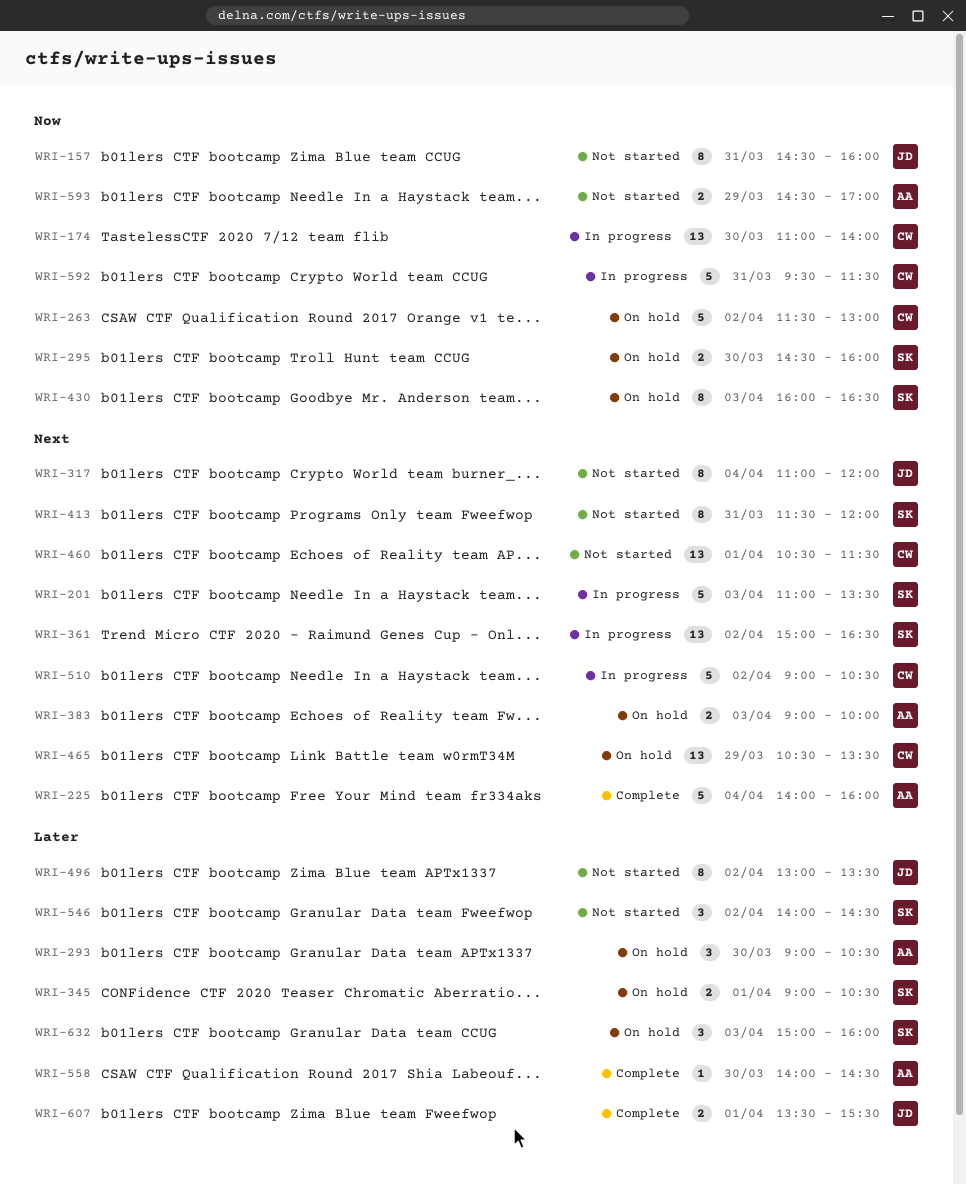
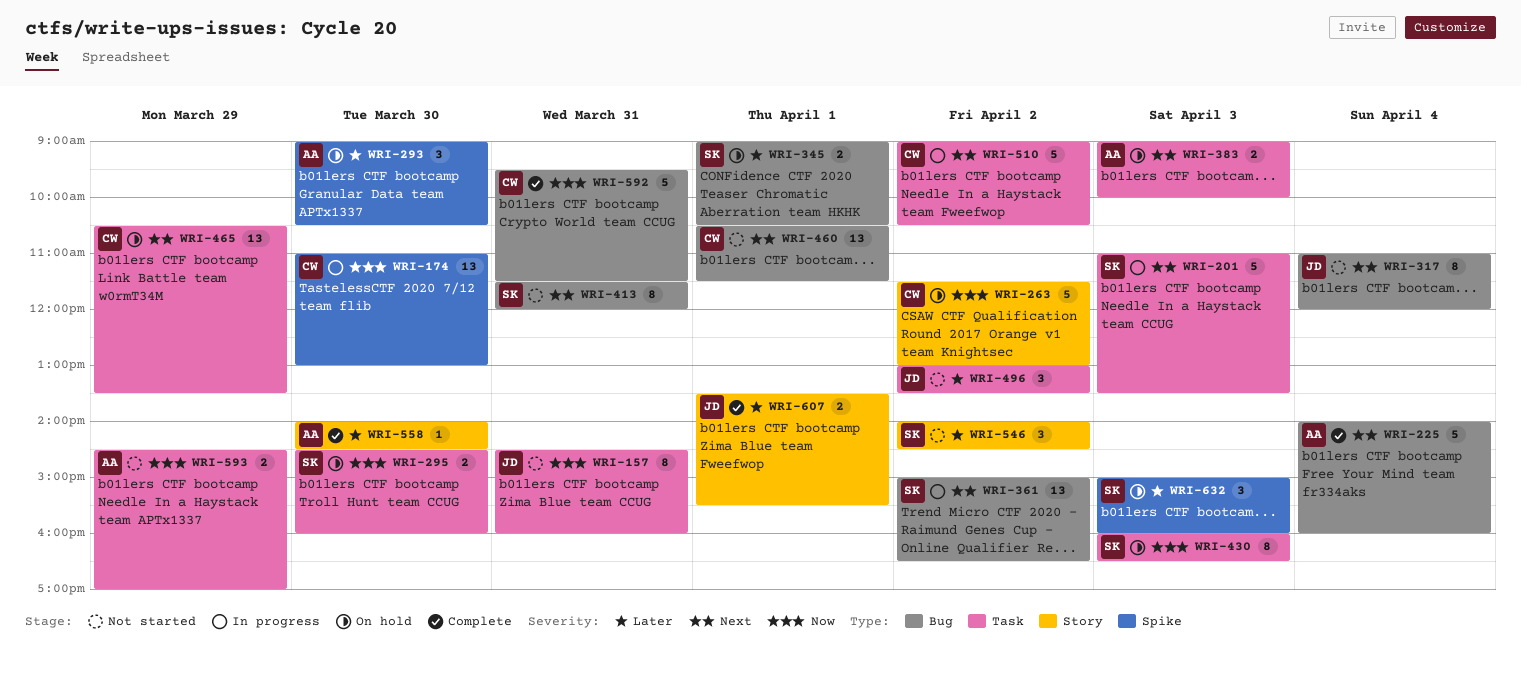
WRI-174, ends: 14:00 -> 13:00
WRI-496, estimate: 8 -> 3
WRI-592, status: In progress -> Complete

